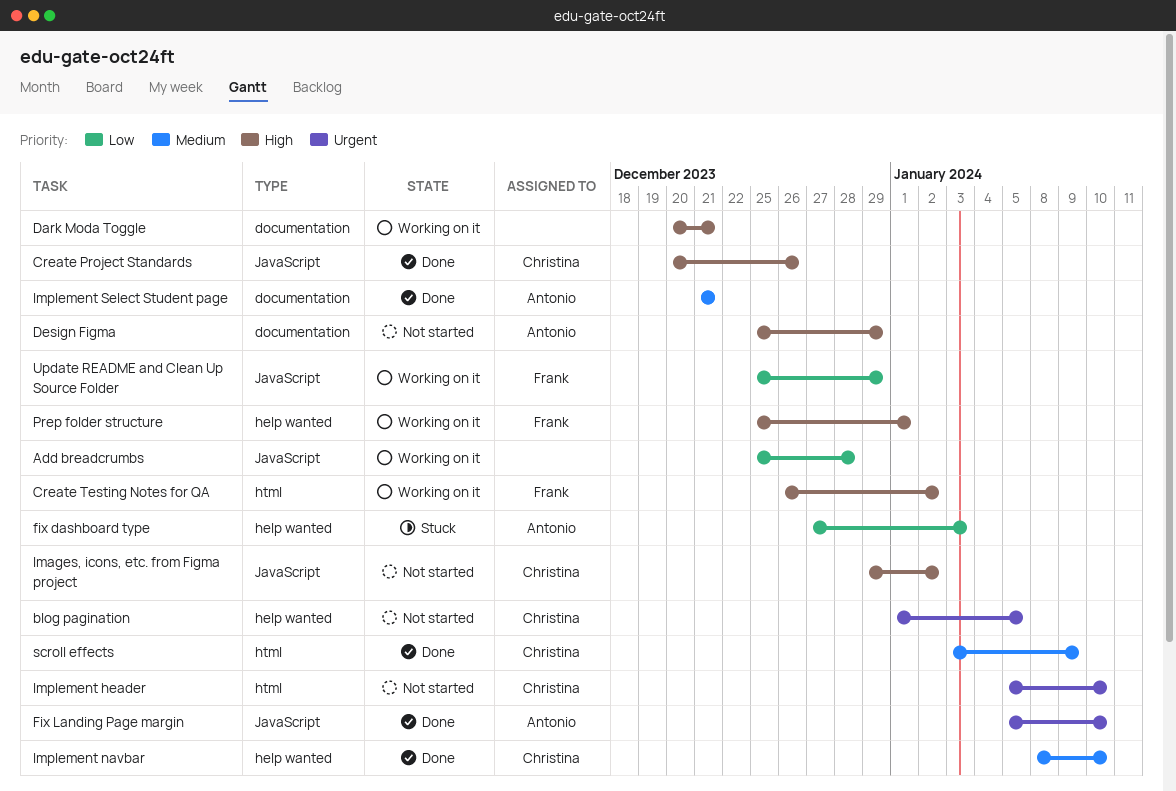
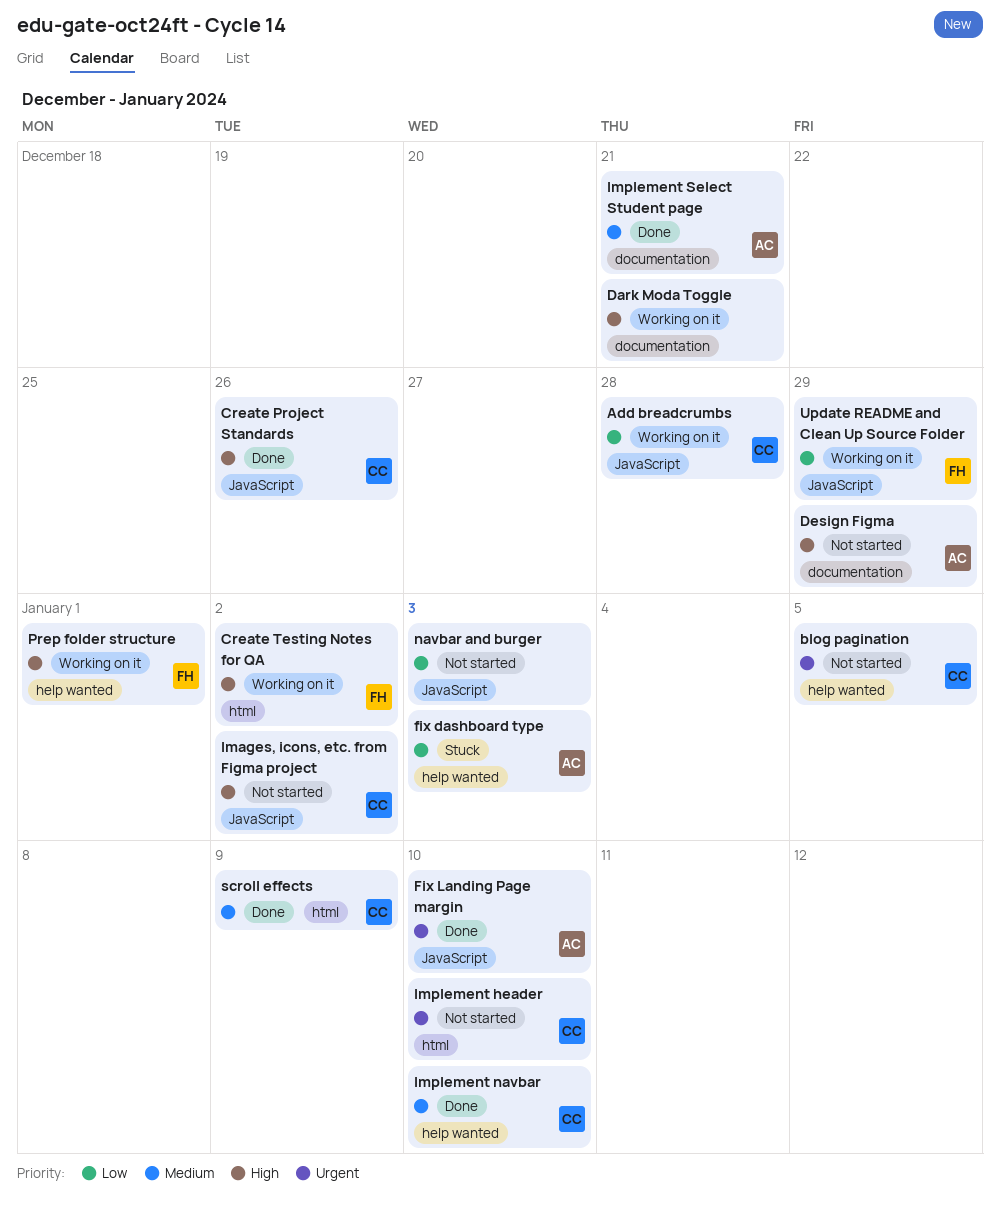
Add breadcrumbs, owner: none -> Christina
navbar and burger: none -> present

